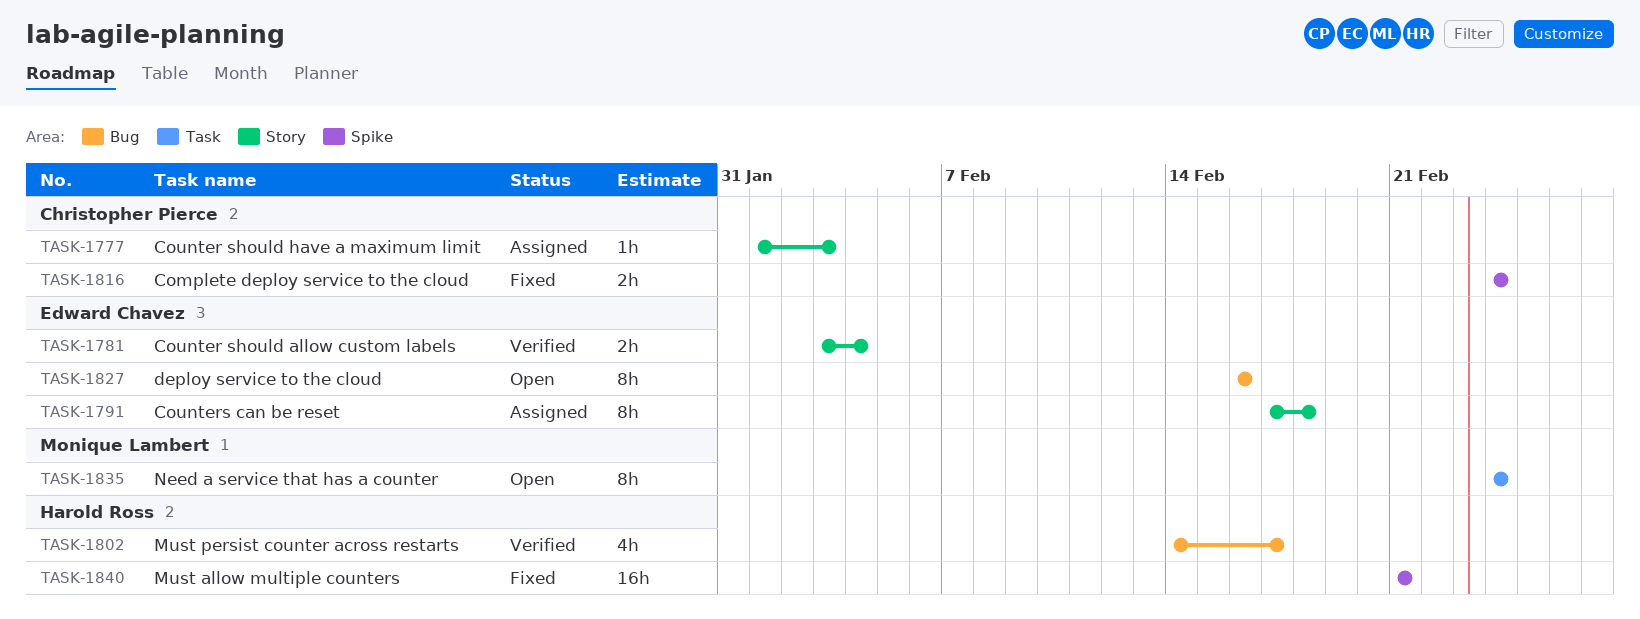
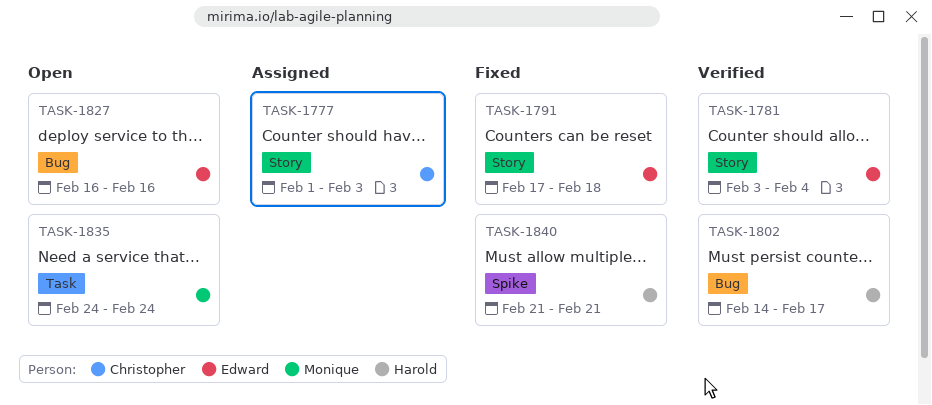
TASK-1791, status: Assigned -> Fixed
TASK-1816: present -> none

